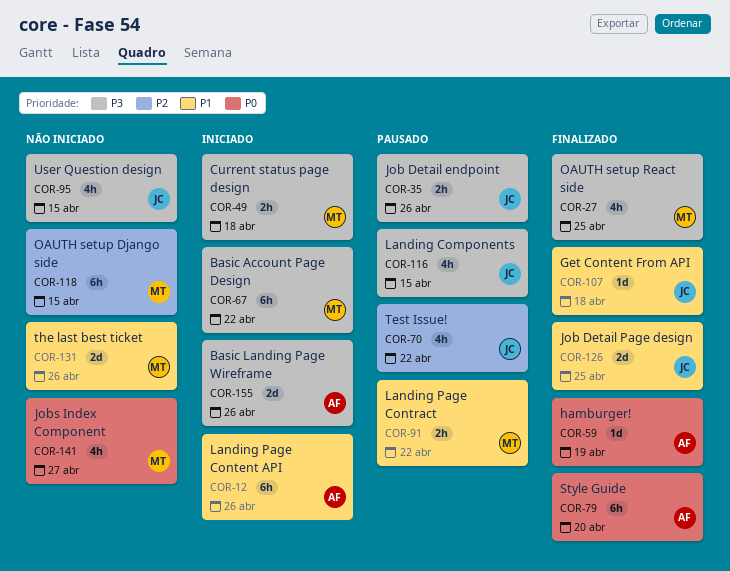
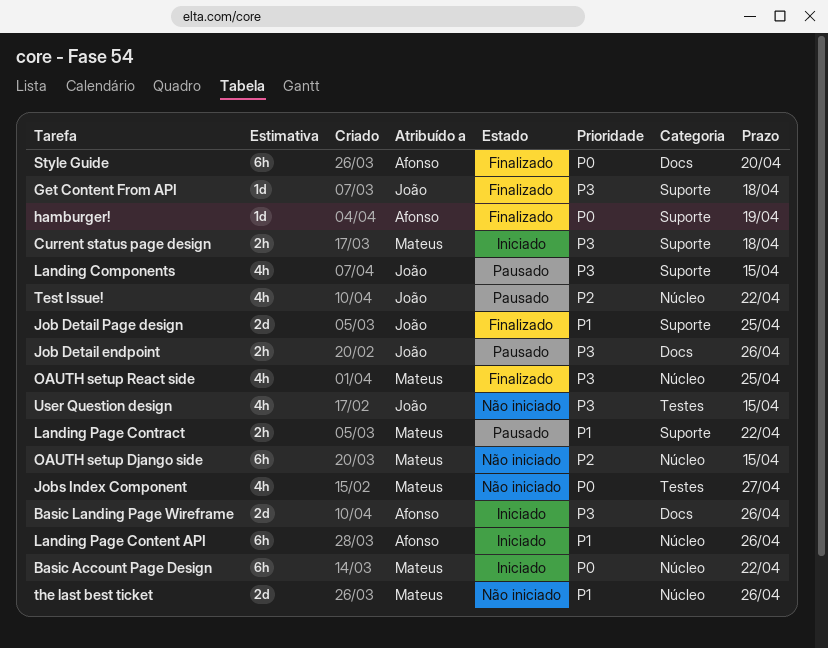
Basic Account Page Design, priority: P3 -> P0
Get Content From API, priority: P1 -> P3

